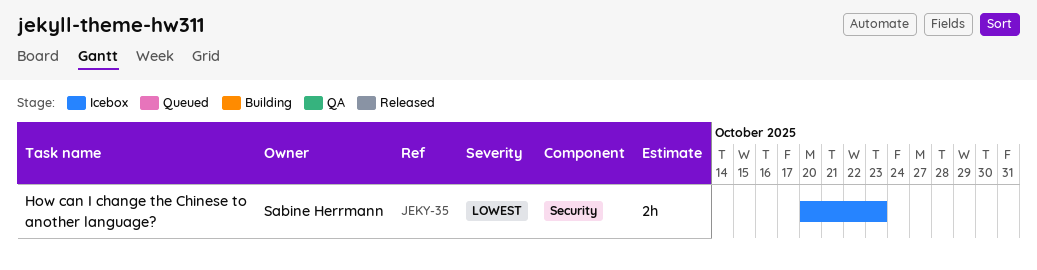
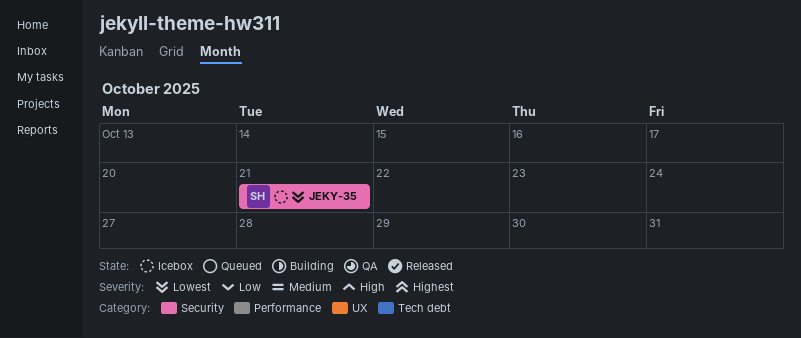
JEKY-35, start: Oct 20 -> Oct 21
JEKY-35, due: Oct 23 -> Oct 21

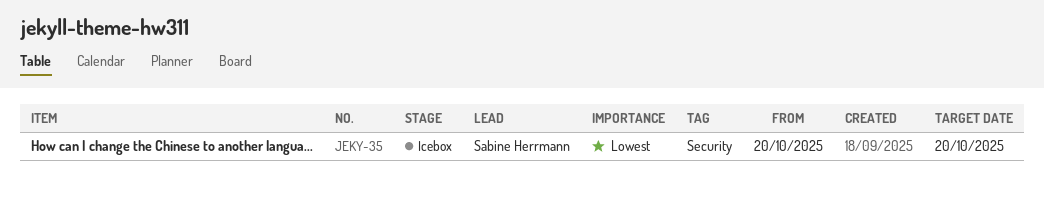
JEKY-35, start: Oct 21 -> Oct 20
JEKY-35, due: Oct 21 -> Oct 20

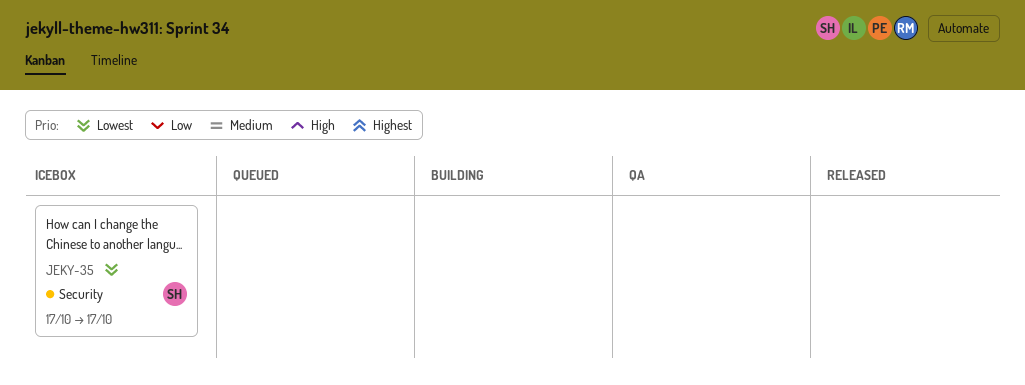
JEKY-35, start: Oct 20 -> Oct 17
JEKY-35, due: Oct 20 -> Oct 17

